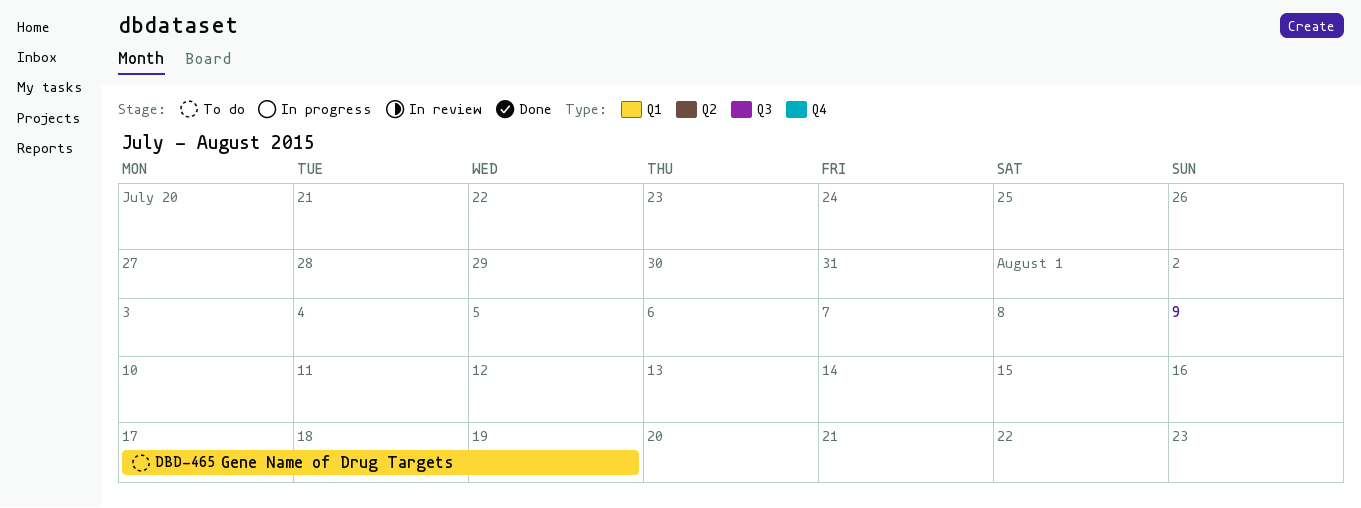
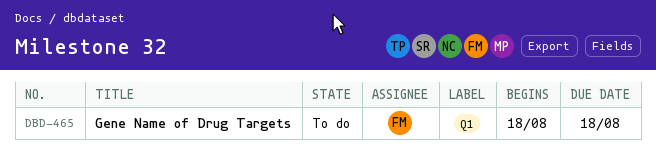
DBD-465, start: Aug 17 -> Aug 18
DBD-465, due: Aug 19 -> Aug 18

